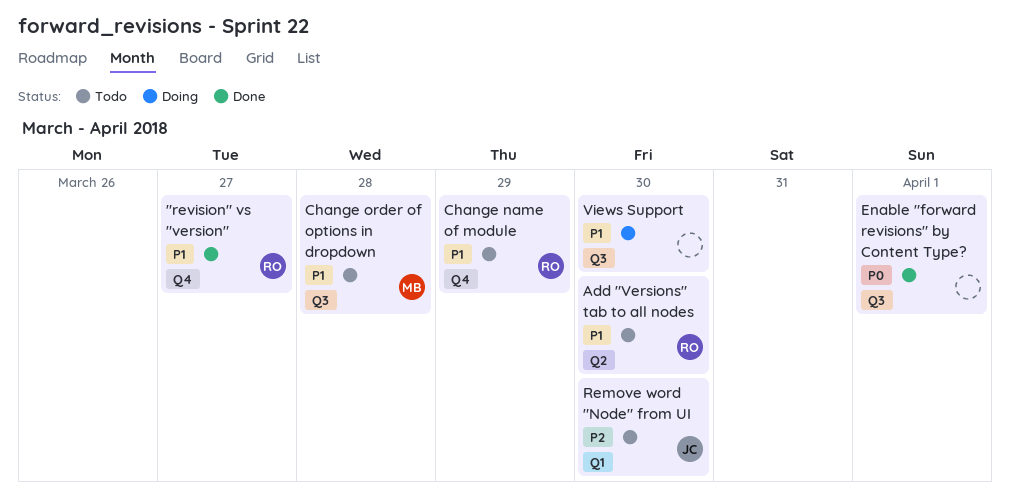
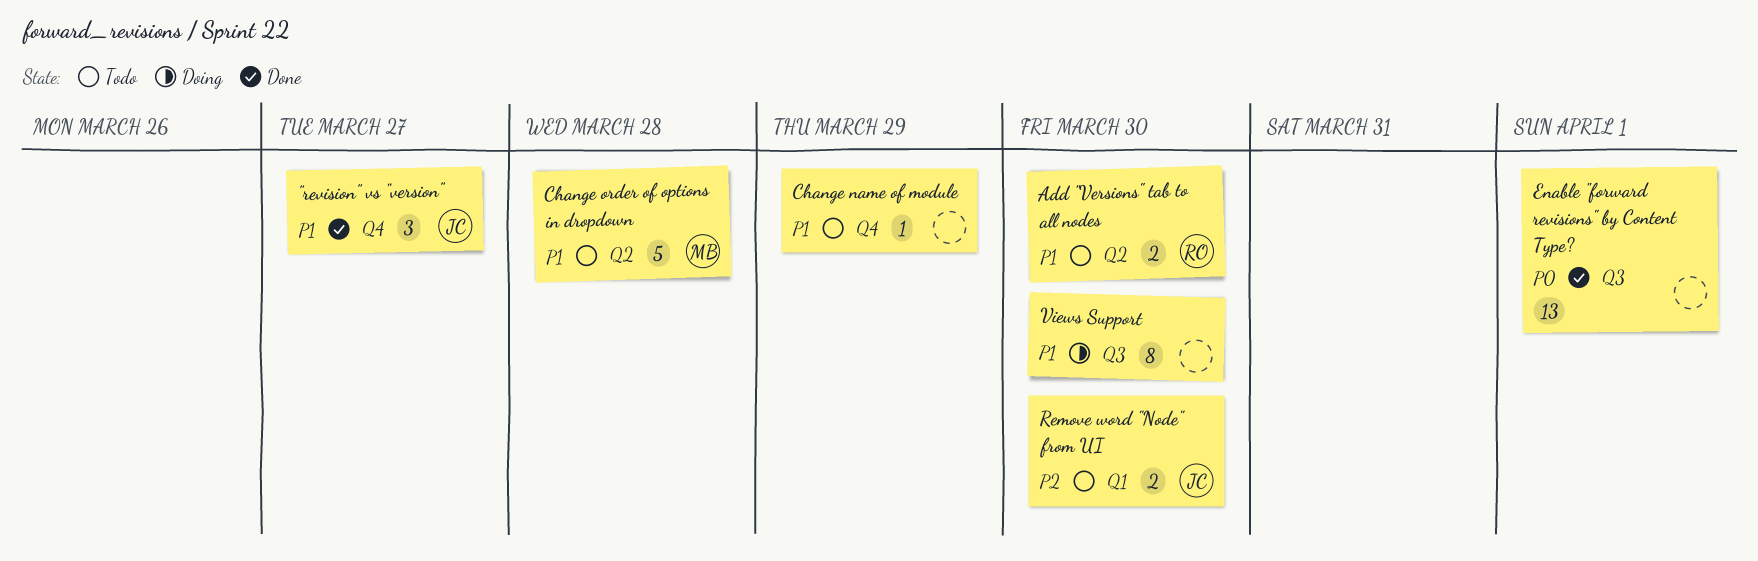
"revision" vs "version", owner: RO -> JC
Change name of module, owner: RO -> none
Change order of options in dropdown, label: Q3 -> Q2

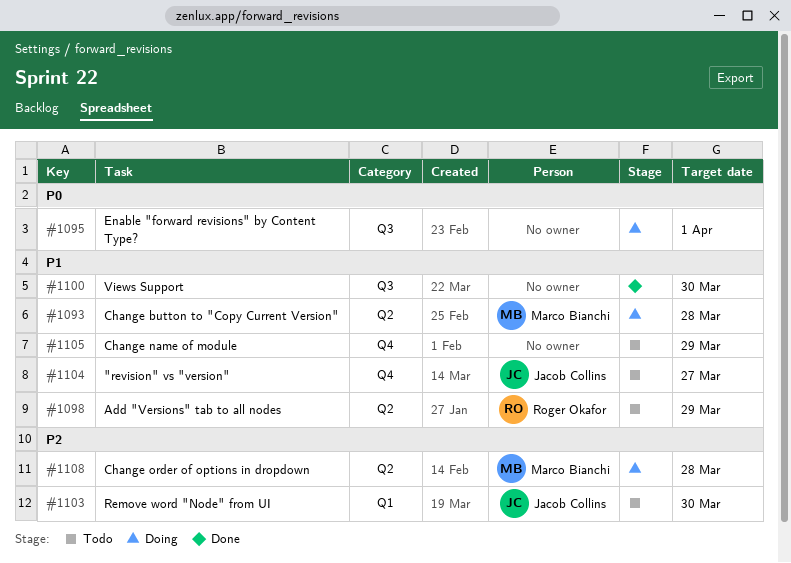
"revision" vs "version", status: Done -> Todo
Add "Versions" tab to all nodes, due: Mar 30 -> Mar 29
Change button to "Copy Current Version": none -> present
Change order of options in dropdown, status: Todo -> Doing
Change order of options in dropdown, priority: P1 -> P2
Enable "forward revisions" by Content Type?, status: Done -> Doing
Views Support, status: Doing -> Done

